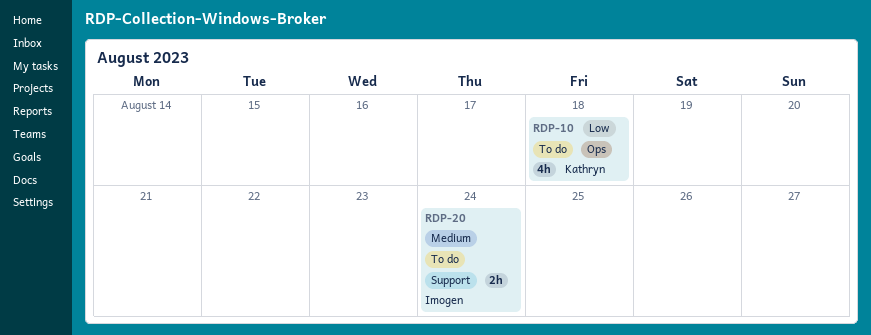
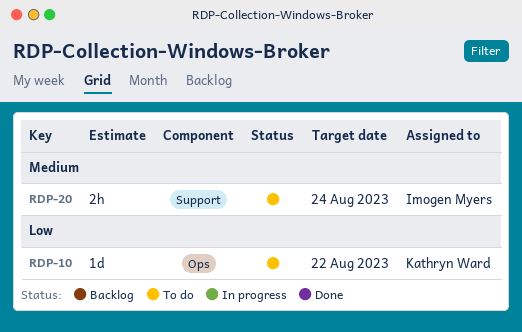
RDP-10, estimate: 4h -> 1d
RDP-10, due: Aug 18 -> Aug 22

